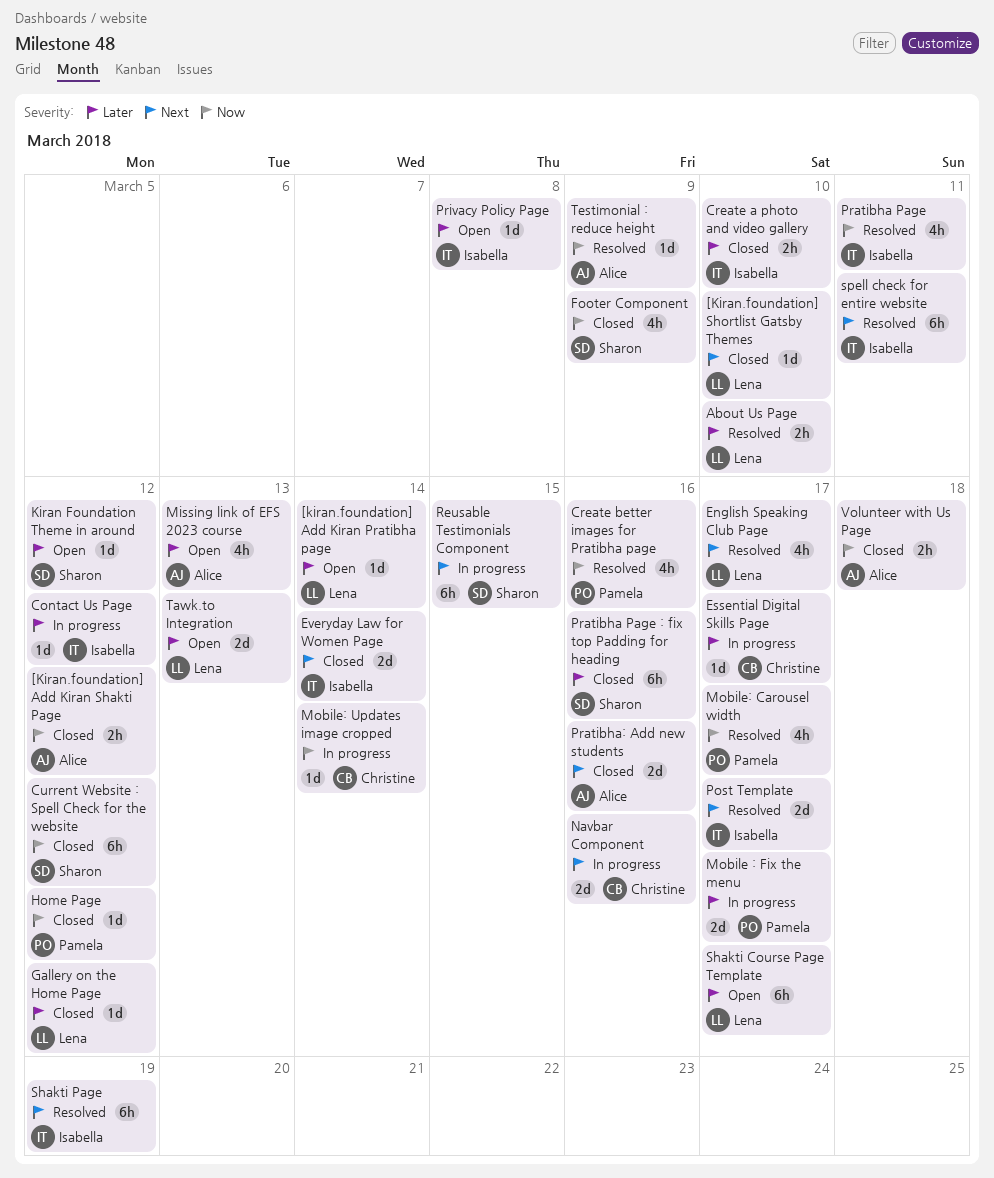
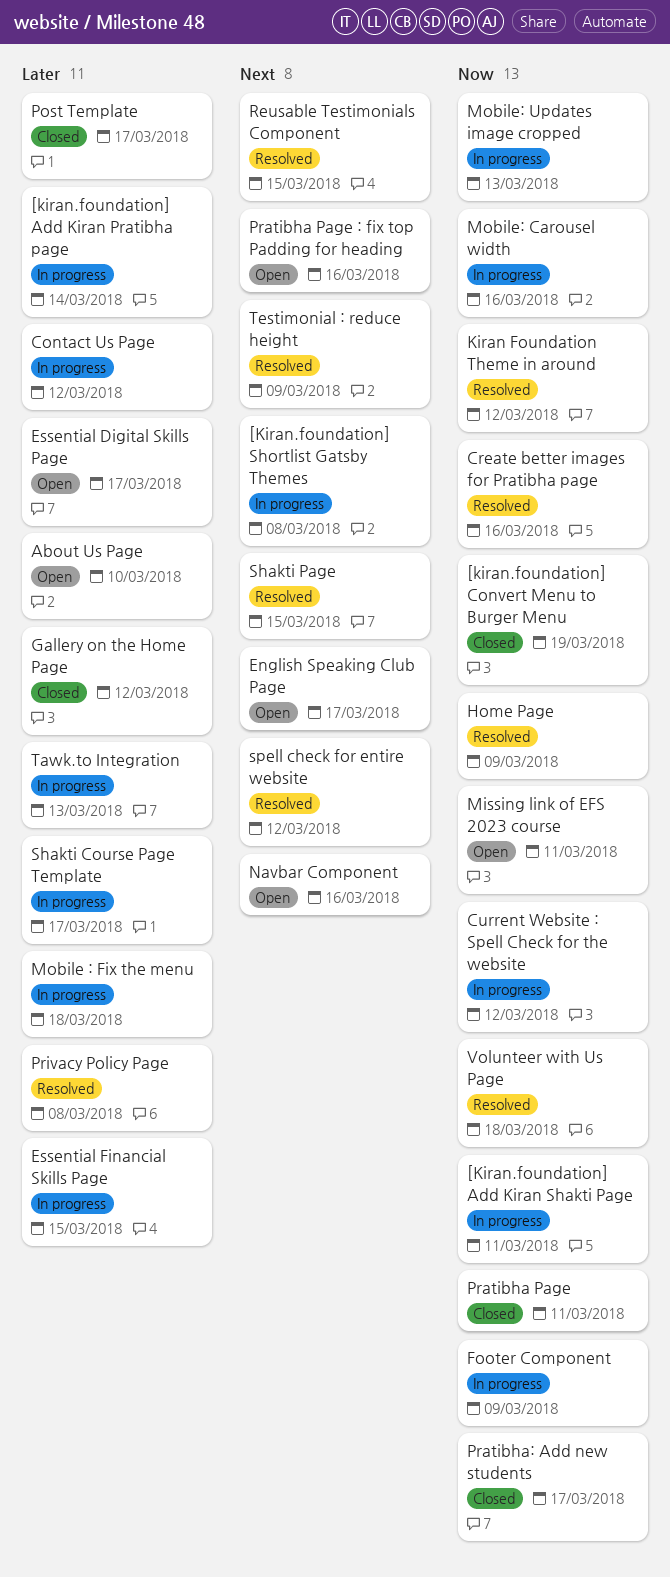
[kiran.foundation] Add Kiran Pratibha page, status: Open -> In progress
[Kiran.foundation] Add Kiran Shakti Page, status: Closed -> In progress
[Kiran.foundation] Add Kiran Shakti Page, due: Mar 12 -> Mar 11
[kiran.foundation] Convert Menu to Burger Menu: none -> present
[Kiran.foundation] Shortlist Gatsby Themes, status: Closed -> In progress
[Kiran.foundation] Shortlist Gatsby Themes, due: Mar 10 -> Mar 8
About Us Page, status: Resolved -> Open
Create a photo and video gallery: present -> none
Current Website : Spell Check for the website, status: Closed -> In progress
English Speaking Club Page, status: Resolved -> Open
Essential Digital Skills Page, status: In progress -> Open
Essential Financial Skills Page: none -> present
Everyday Law for Women Page: present -> none
Footer Component, status: Closed -> In progress
Home Page, status: Closed -> Resolved
Home Page, due: Mar 12 -> Mar 9
Kiran Foundation Theme in around, status: Open -> Resolved
Kiran Foundation Theme in around, priority: Later -> Now
Missing link of EFS 2023 course, priority: Later -> Now
Missing link of EFS 2023 course, due: Mar 13 -> Mar 11
Mobile : Fix the menu, due: Mar 17 -> Mar 18
Mobile: Carousel width, status: Resolved -> In progress
Mobile: Carousel width, due: Mar 17 -> Mar 16
Mobile: Updates image cropped, due: Mar 14 -> Mar 13
Navbar Component, status: In progress -> Open
Post Template, status: Resolved -> Closed
Post Template, priority: Next -> Later
Pratibha Page, status: Resolved -> Closed
Pratibha Page : fix top Padding for heading, status: Closed -> Open
Pratibha Page : fix top Padding for heading, priority: Later -> Next
Pratibha: Add new students, priority: Next -> Now
Pratibha: Add new students, due: Mar 16 -> Mar 17
Privacy Policy Page, status: Open -> Resolved
Reusable Testimonials Component, status: In progress -> Resolved
Shakti Course Page Template, status: Open -> In progress
Shakti Page, due: Mar 19 -> Mar 15
spell check for entire website, due: Mar 11 -> Mar 12
Tawk.to Integration, status: Open -> In progress
Testimonial : reduce height, priority: Now -> Next
Volunteer with Us Page, status: Closed -> Resolved

